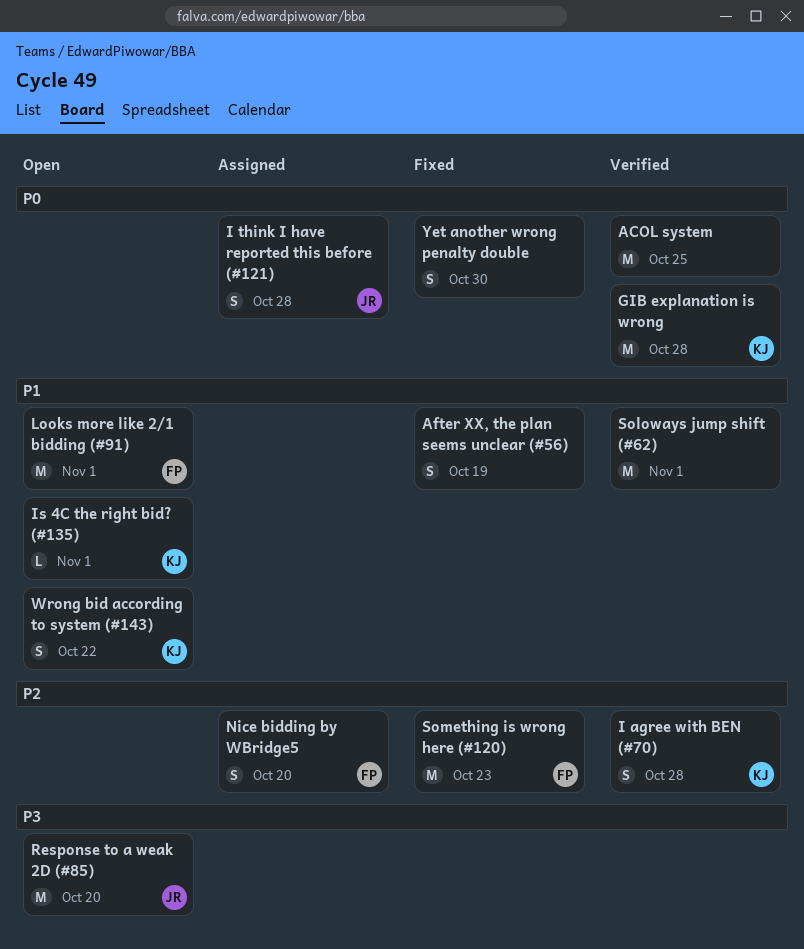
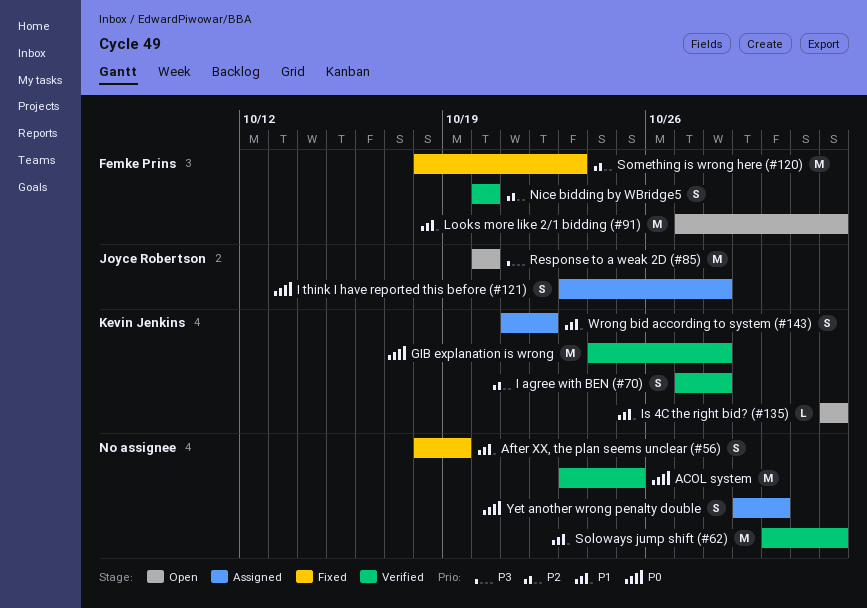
Nice bidding by WBridge5, status: Assigned -> Verified
Wrong bid according to system (#143), status: Open -> Assigned
Yet another wrong penalty double, status: Fixed -> Assigned

